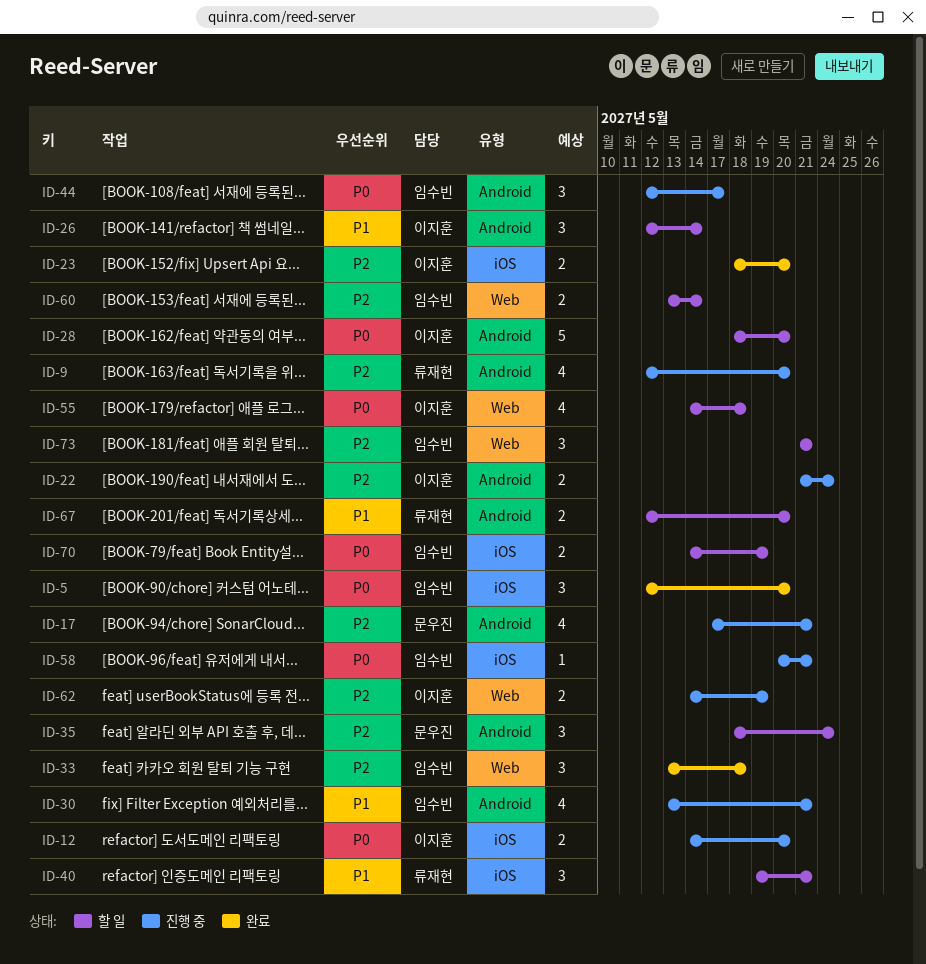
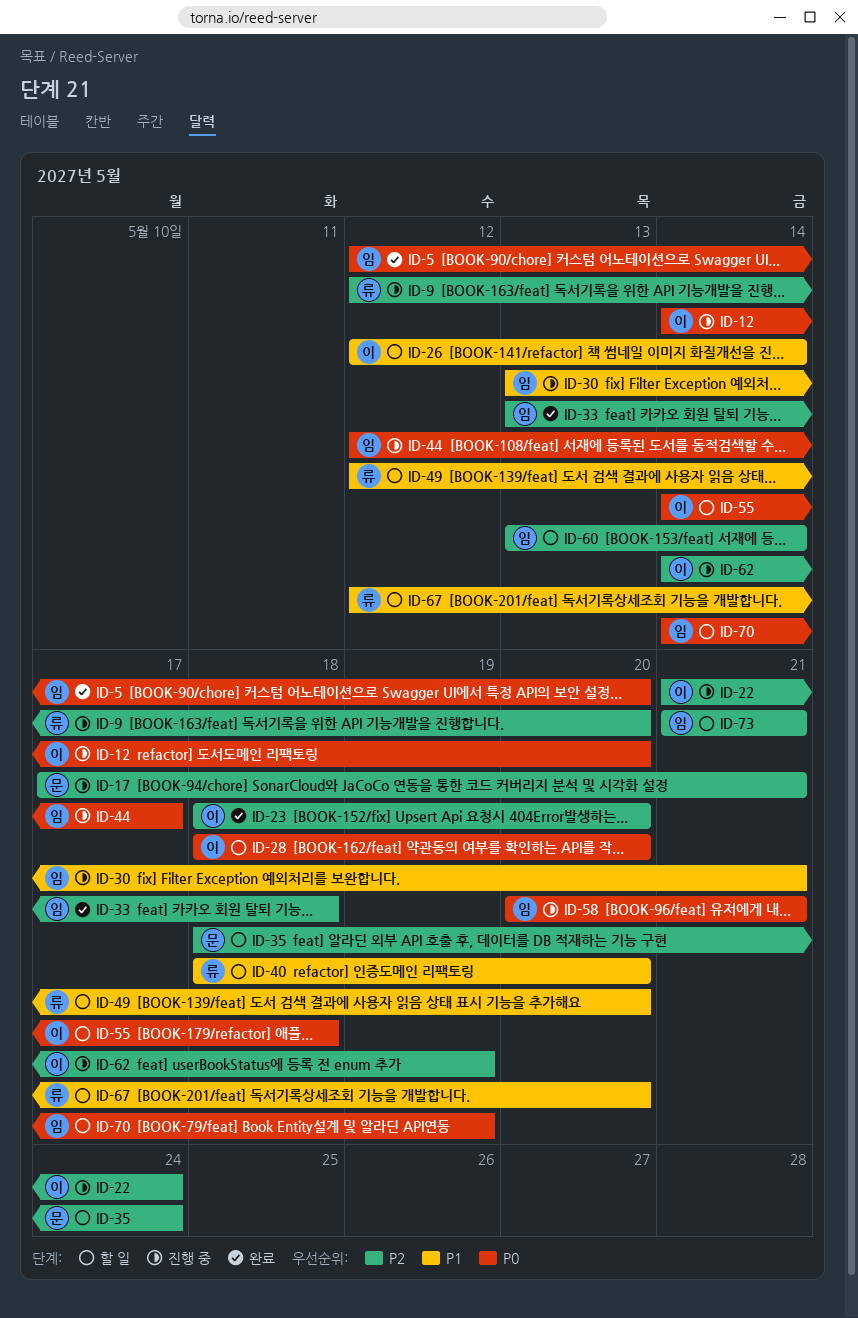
ID-40, start: May 19 -> May 18
ID-40, due: May 21 -> May 20
ID-49: none -> present

